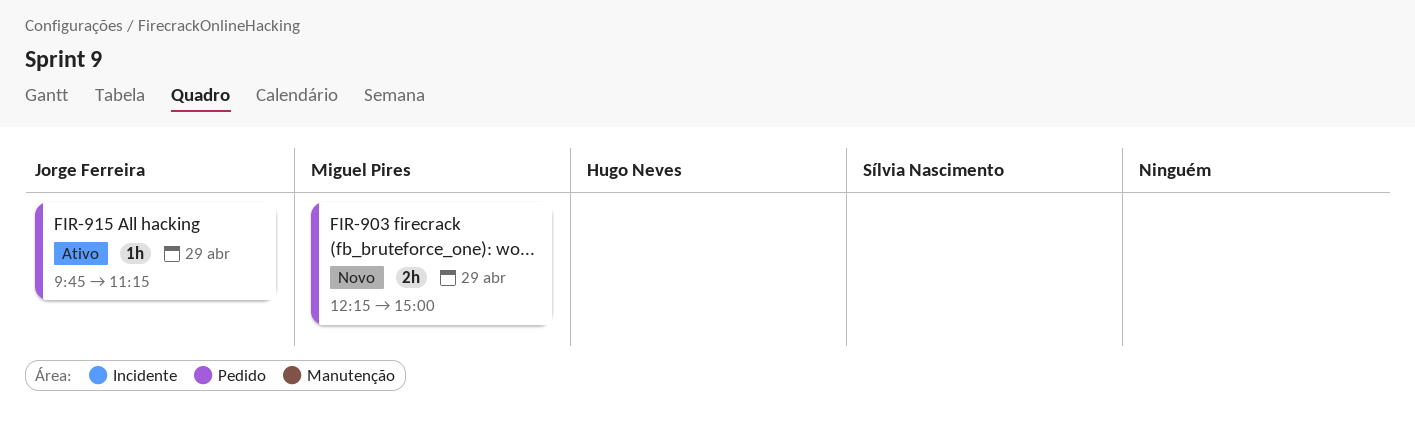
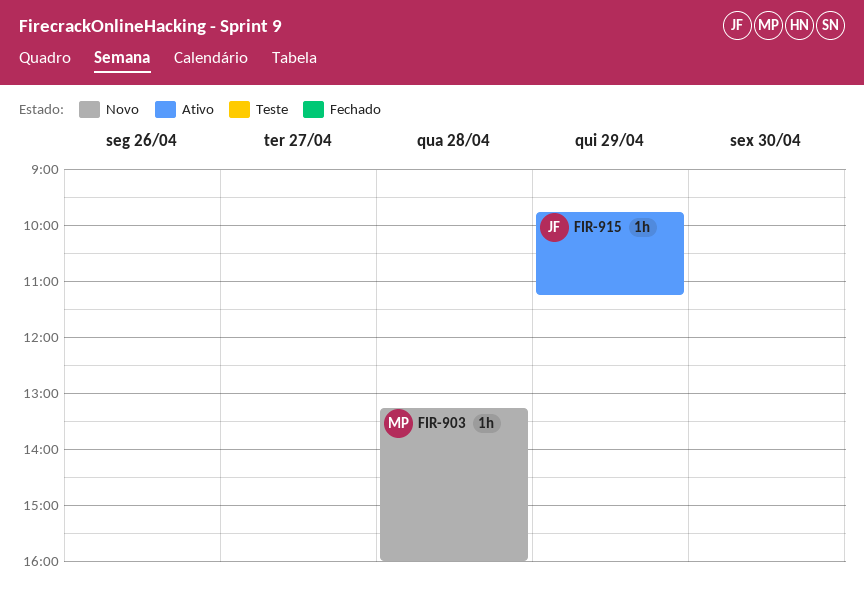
FIR-903, estimate: 2h -> 1h
FIR-903, day: Apr 29 -> Apr 28
FIR-903, begins: 12:15 -> 13:15
FIR-903, ends: 15:00 -> 16:00

